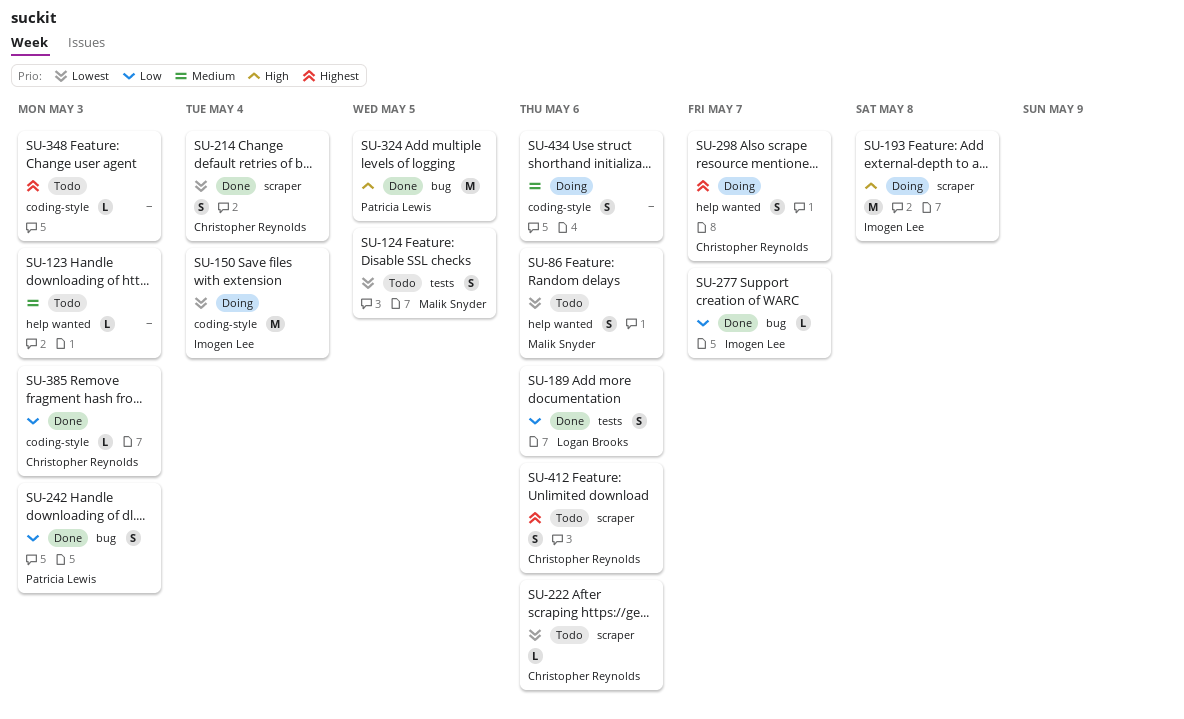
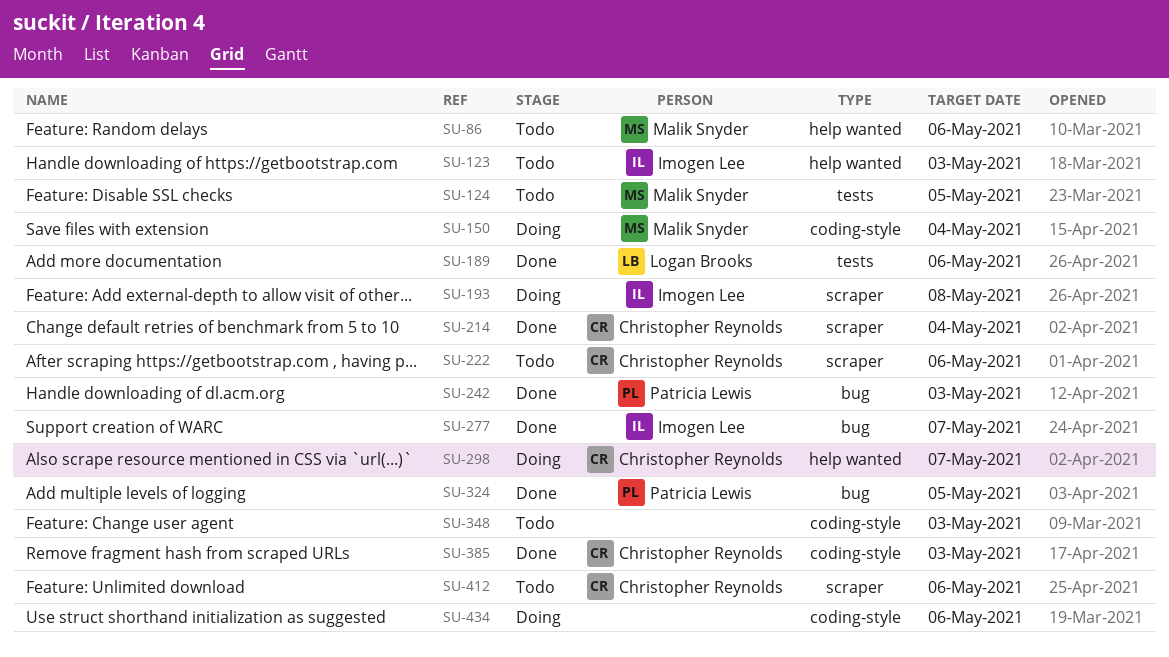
SU-123, owner: none -> Imogen Lee
SU-150, owner: Imogen Lee -> Malik Snyder

